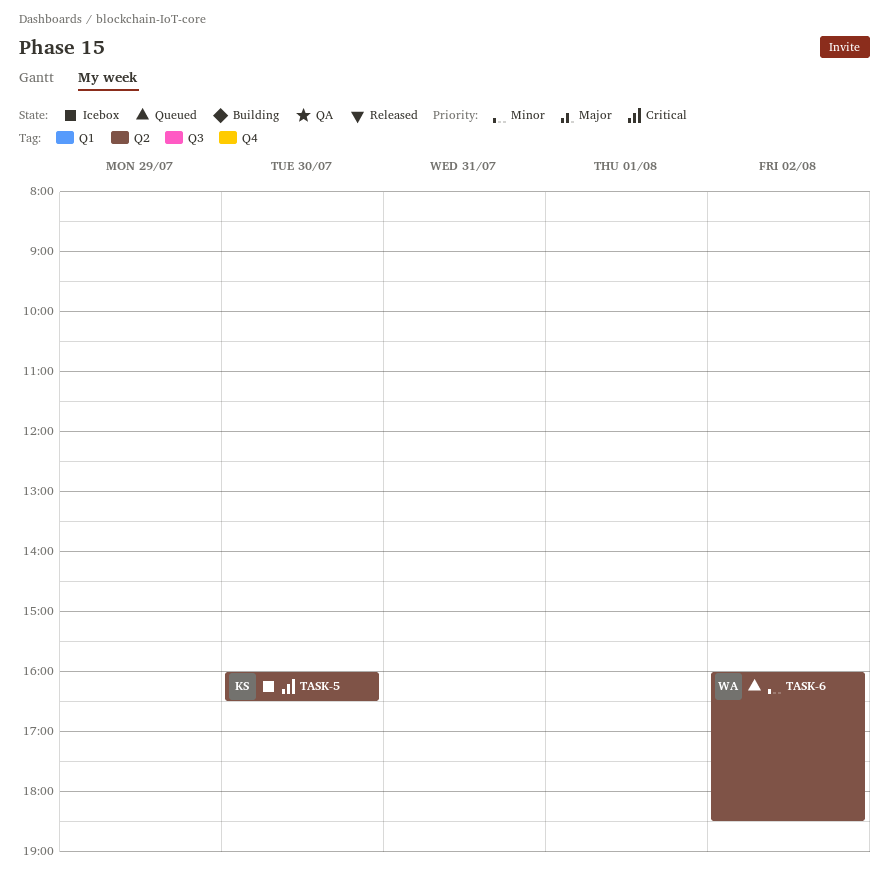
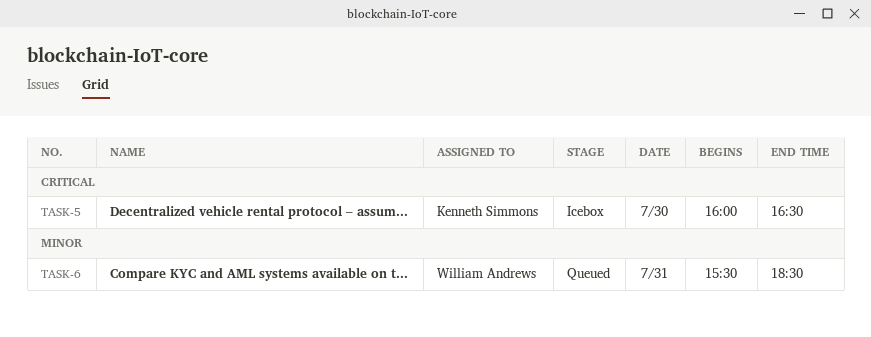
TASK-6, day: Aug 2 -> Jul 31
TASK-6, begins: 16:00 -> 15:30

